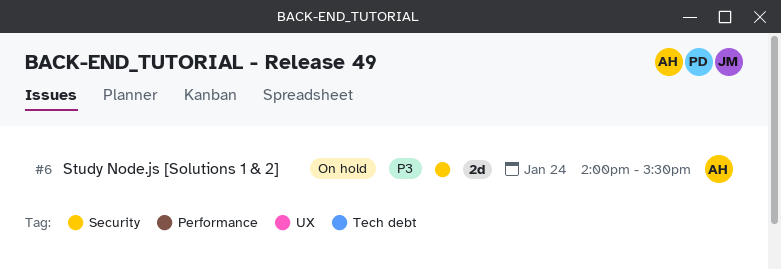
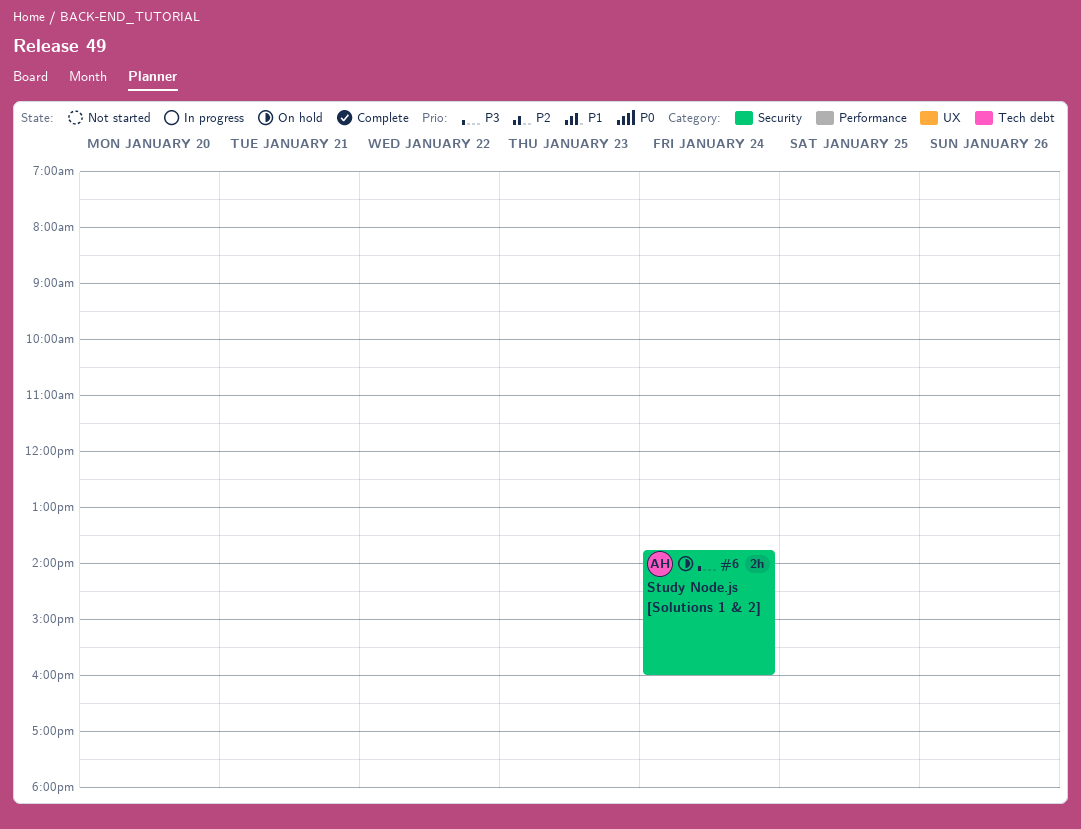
#6, estimate: 2d -> 2h
#6, begins: 14:00 -> 13:45
#6, ends: 15:30 -> 16:00

